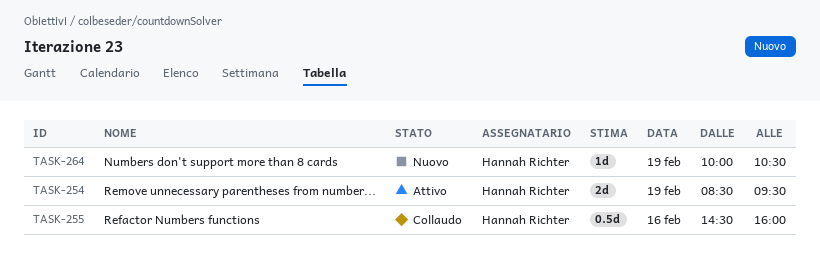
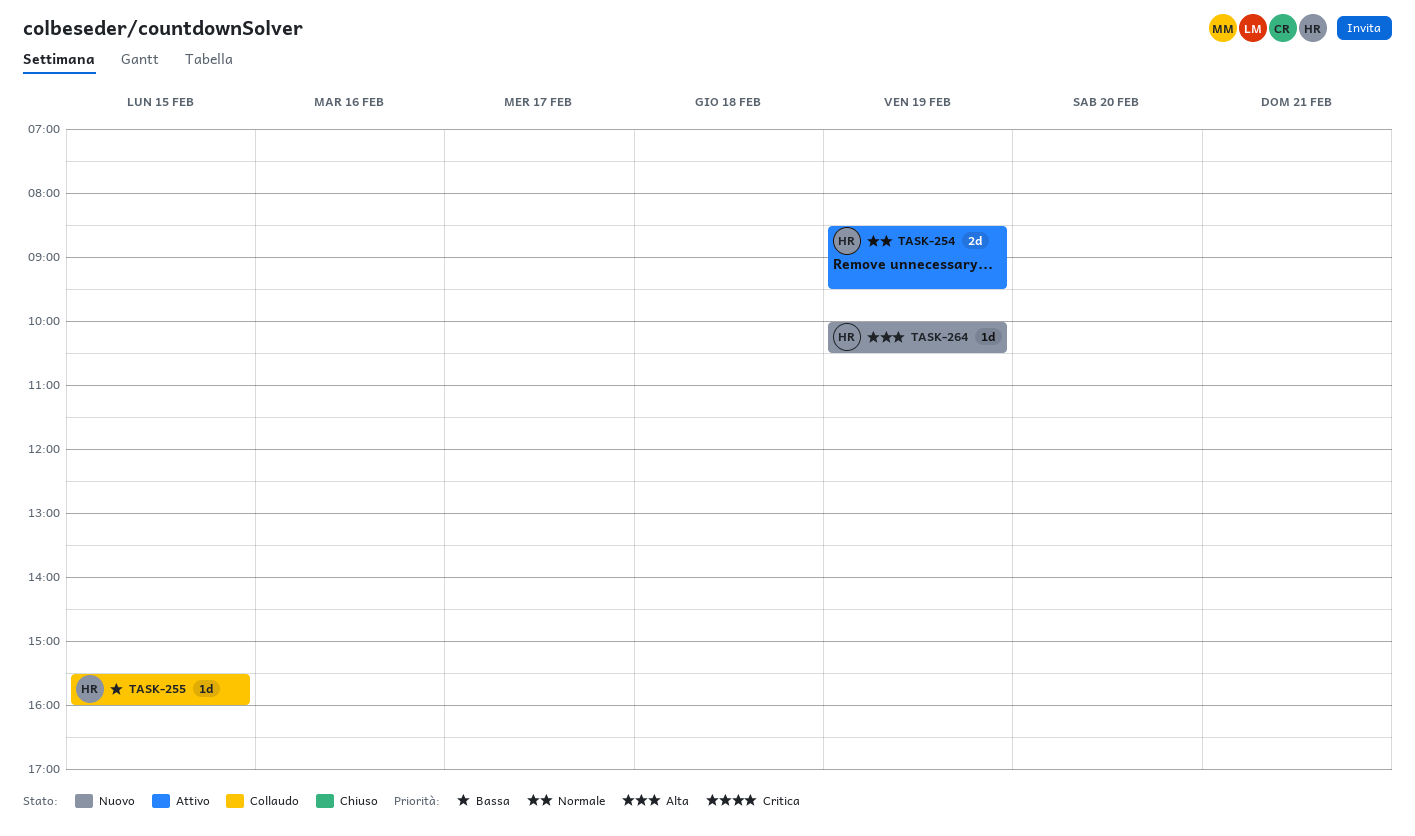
TASK-255, estimate: 0.5d -> 1d
TASK-255, day: Feb 16 -> Feb 15
TASK-255, begins: 14:30 -> 15:30

